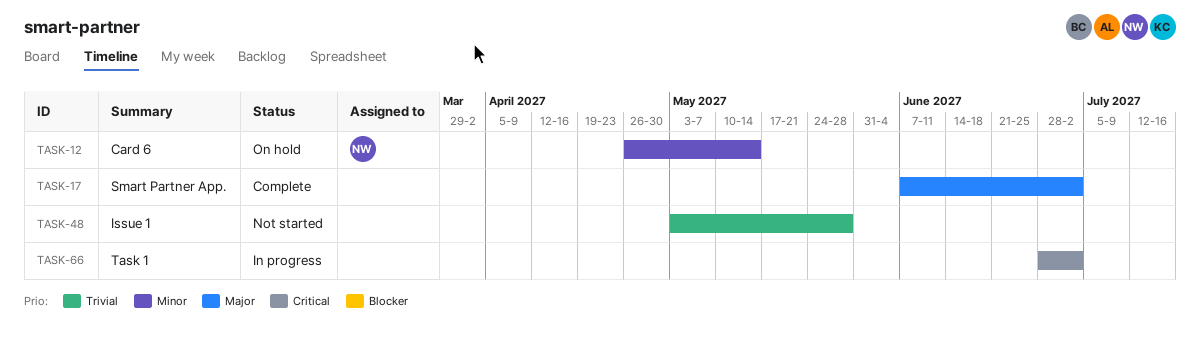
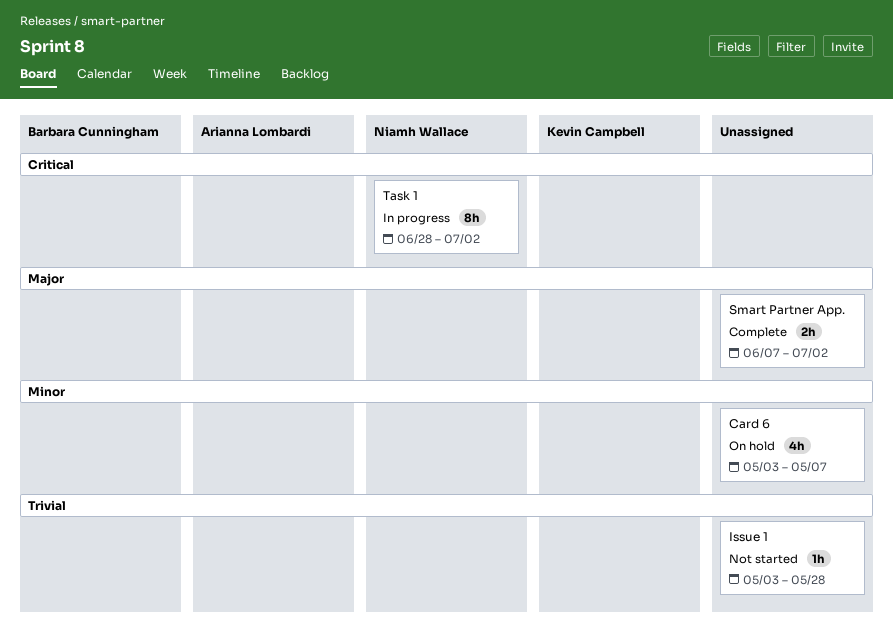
Card 6, owner: Niamh Wallace -> none
Card 6, start: Apr 26 -> May 3
Card 6, due: May 14 -> May 7
Task 1, owner: none -> Niamh Wallace

